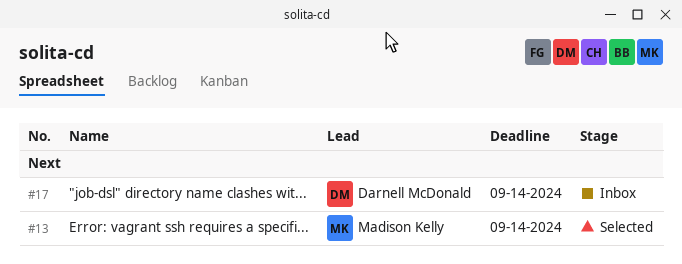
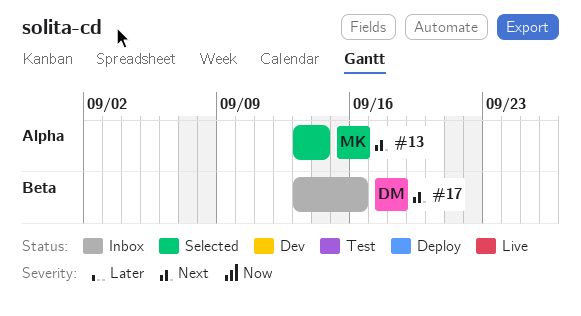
#17, due: Sep 14 -> Sep 16

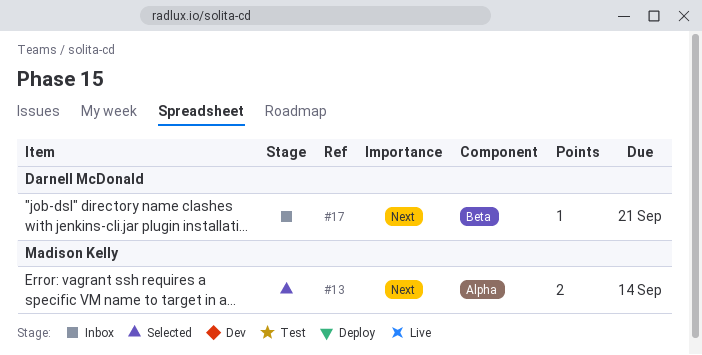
#17, due: Sep 16 -> Sep 21

